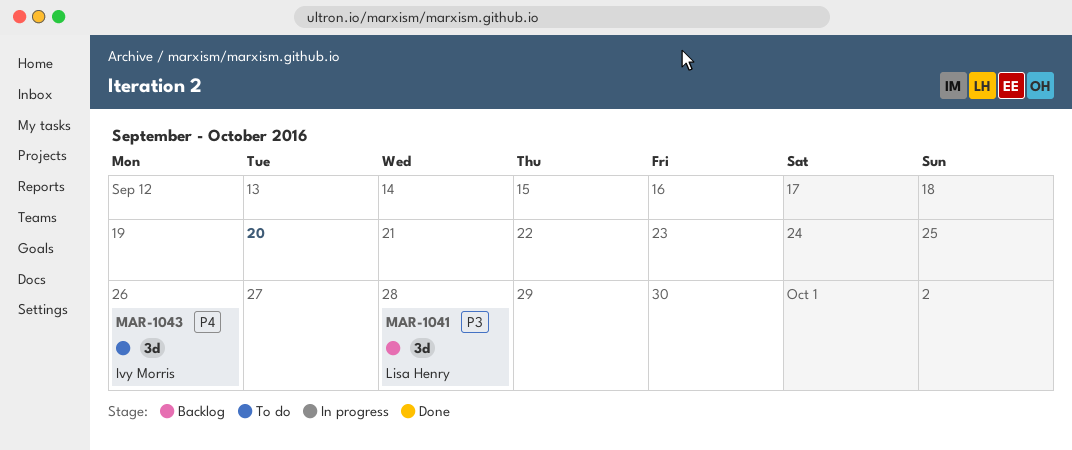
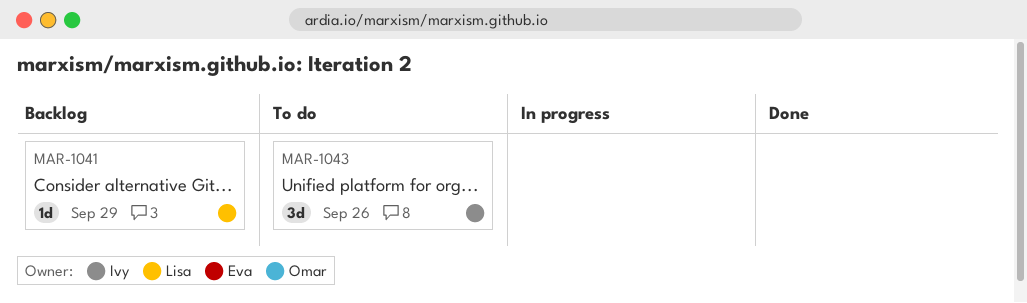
MAR-1041, estimate: 3d -> 1d
MAR-1041, due: Sep 28 -> Sep 29

